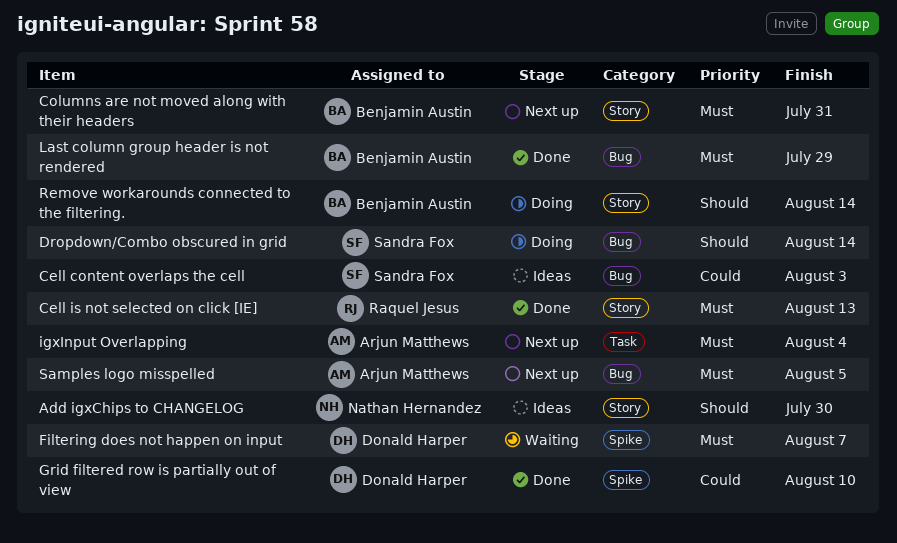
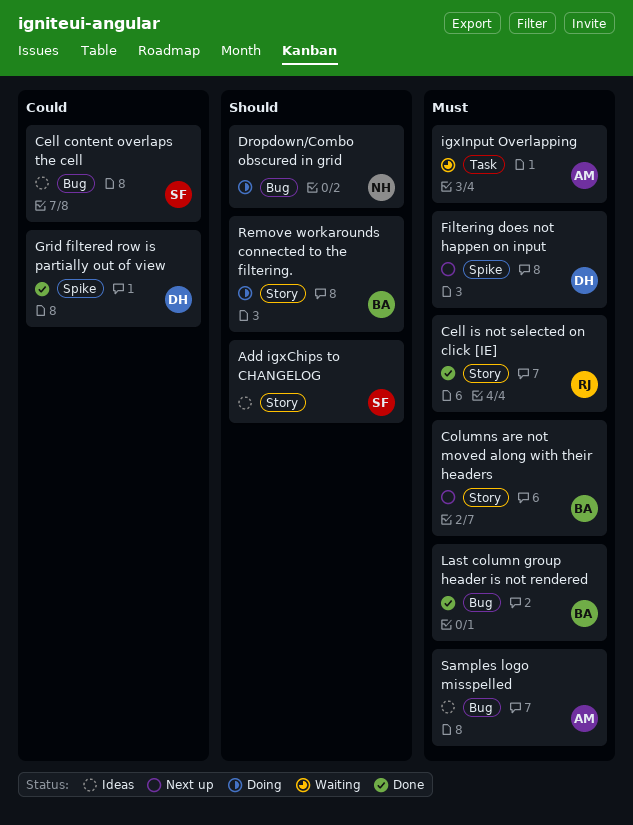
Add igxChips to CHANGELOG, owner: Nathan Hernandez -> Sandra Fox
Dropdown/Combo obscured in grid, owner: Sandra Fox -> Nathan Hernandez
Filtering does not happen on input, status: Waiting -> Next up
igxInput Overlapping, status: Next up -> Waiting
Samples logo misspelled, status: Next up -> Ideas

